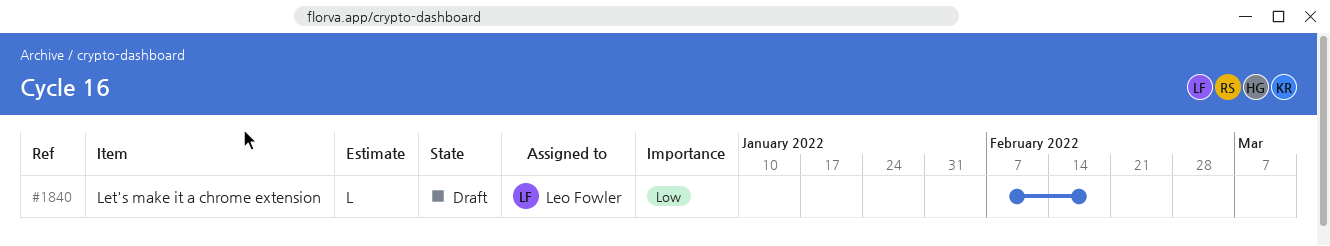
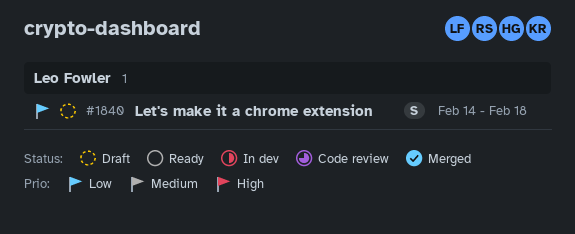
#1840, estimate: L -> S
#1840, start: Feb 7 -> Feb 14

